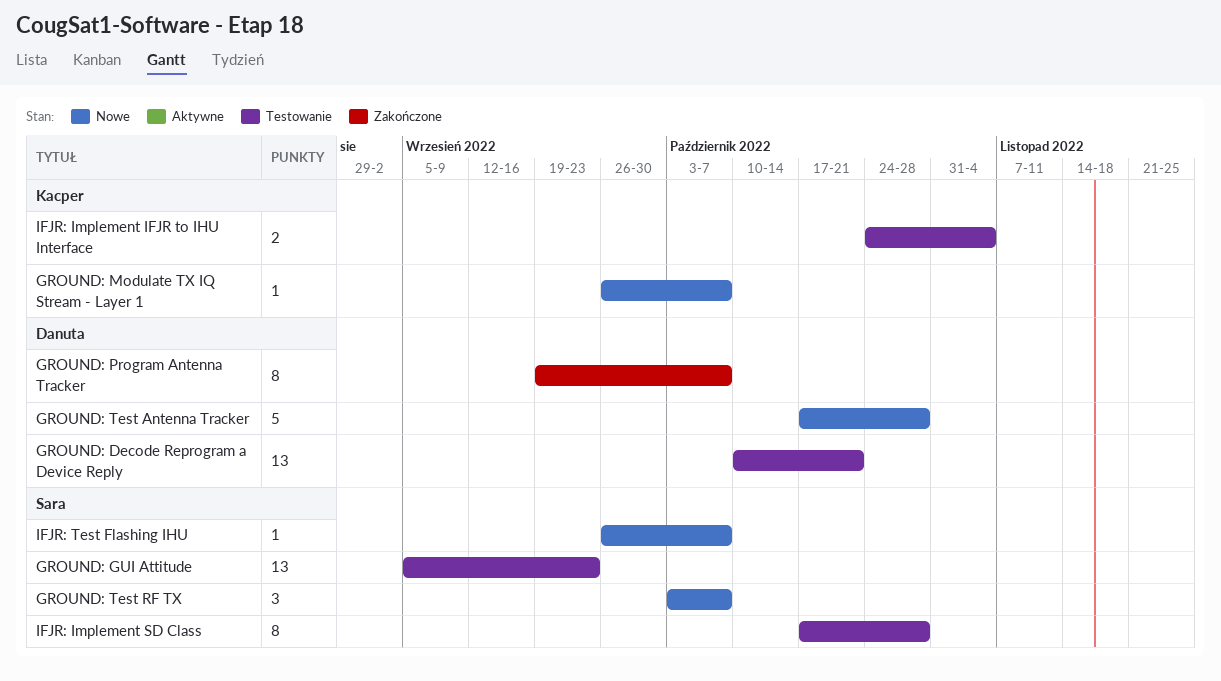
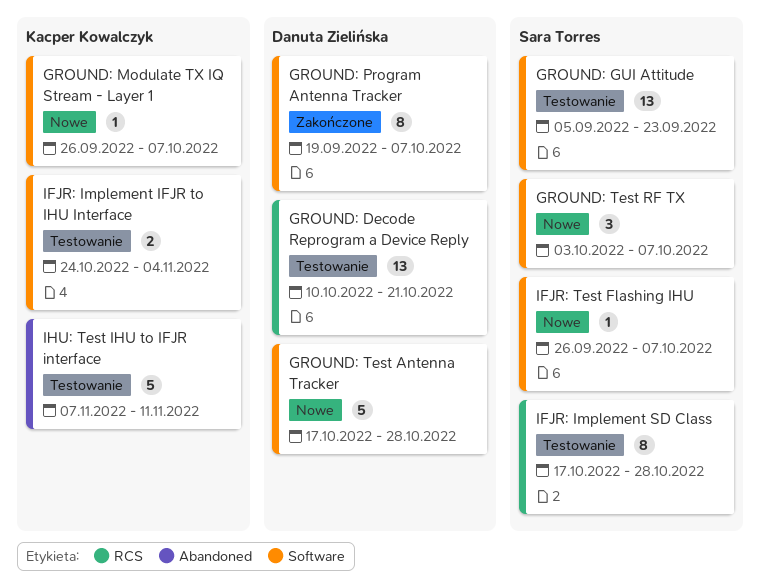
IHU: Test IHU to IFJR interface: none -> present

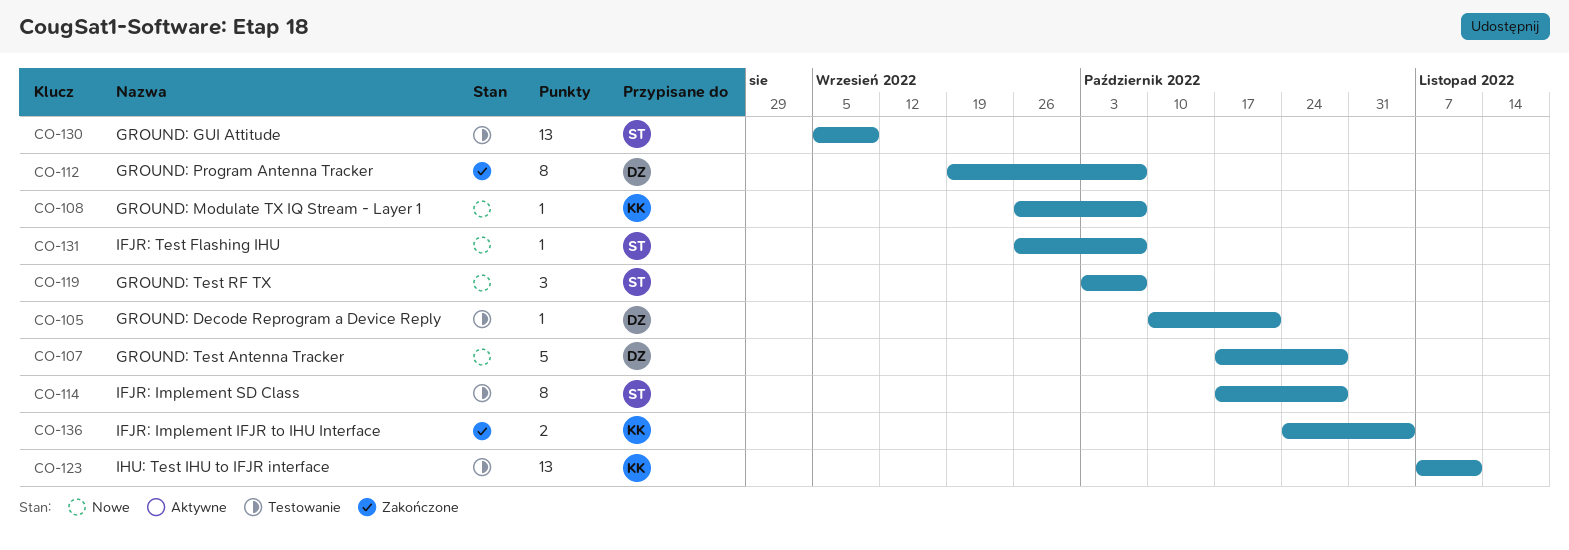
GROUND: Decode Reprogram a Device Reply, estimate: 13 -> 1
GROUND: GUI Attitude, due: Sep 23 -> Sep 9
IFJR: Implement IFJR to IHU Interface, status: Testowanie -> Zakończone
IHU: Test IHU to IFJR interface, estimate: 5 -> 13

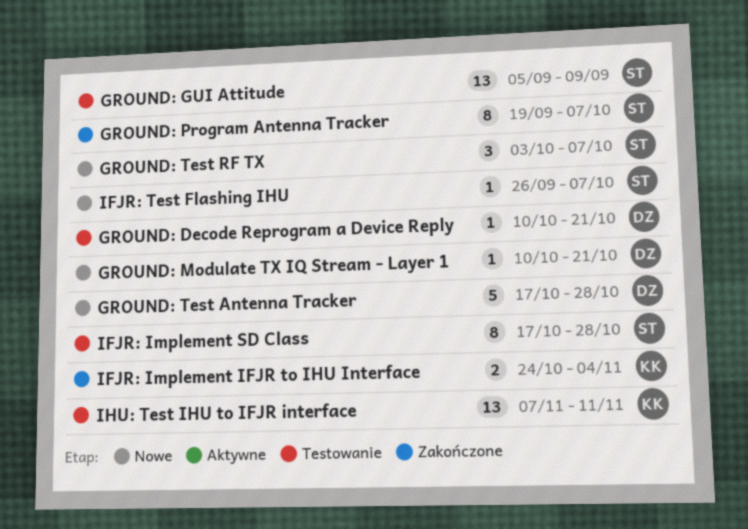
GROUND: Modulate TX IQ Stream - Layer 1, owner: KK -> DZ
GROUND: Modulate TX IQ Stream - Layer 1, start: Sep 26 -> Oct 10
GROUND: Modulate TX IQ Stream - Layer 1, due: Oct 7 -> Oct 21
GROUND: Program Antenna Tracker, owner: DZ -> ST

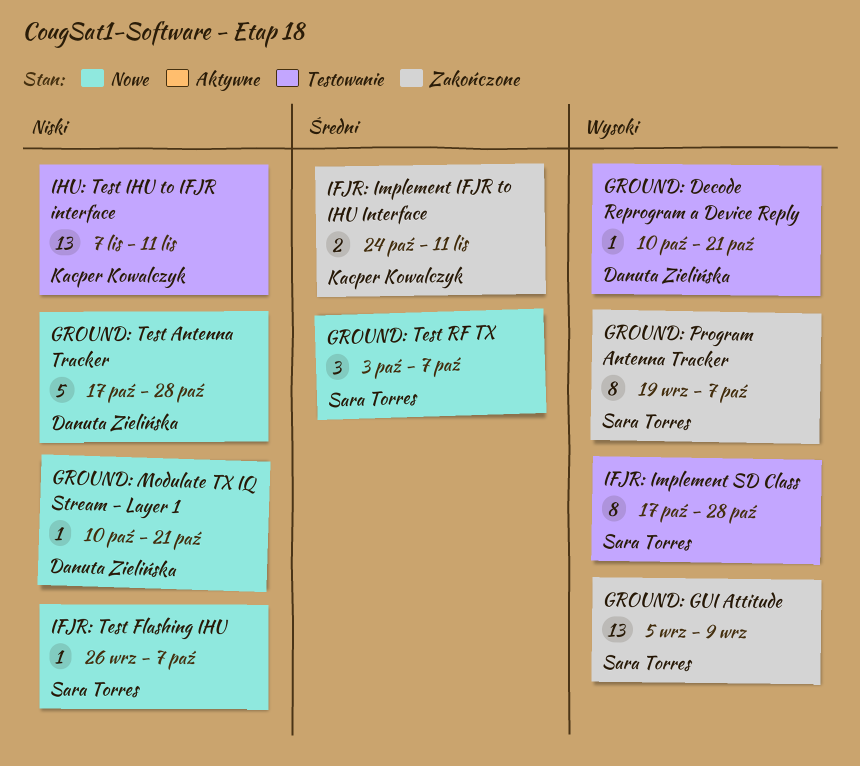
GROUND: GUI Attitude, status: Testowanie -> Zakończone
IFJR: Implement IFJR to IHU Interface, due: Nov 4 -> Nov 11

